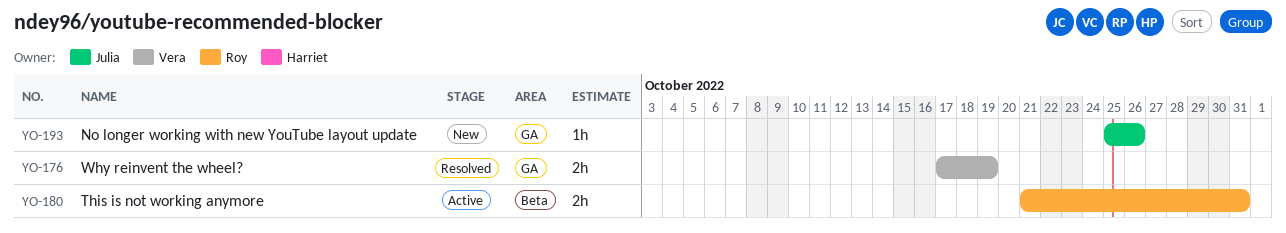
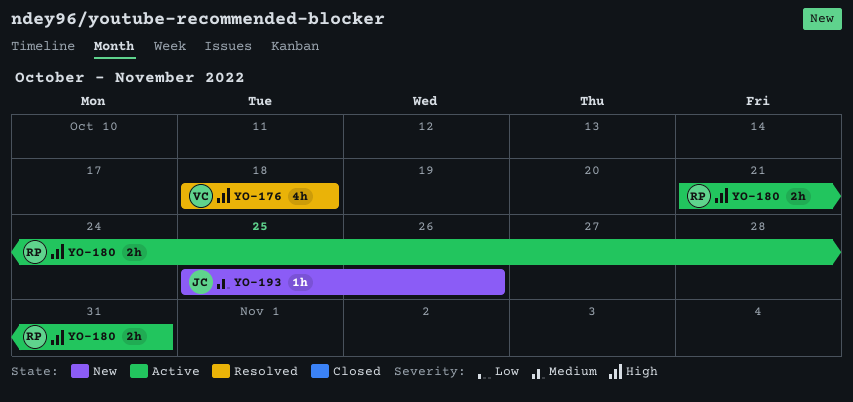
YO-176, estimate: 2h -> 4h
YO-176, start: Oct 17 -> Oct 18
YO-176, due: Oct 19 -> Oct 18

